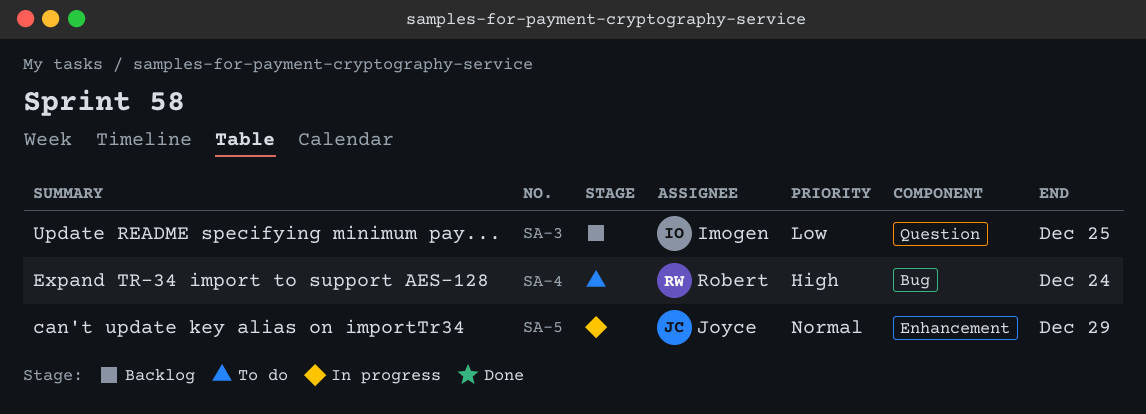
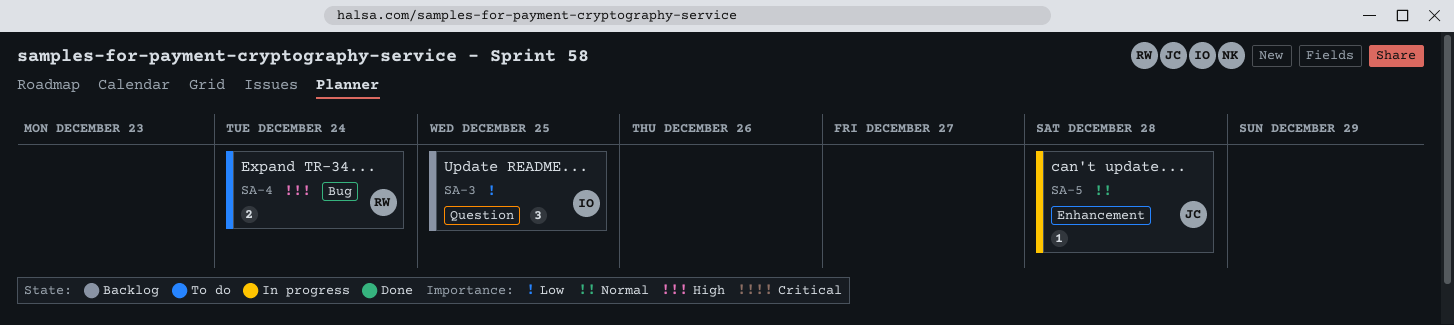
SA-5, due: Dec 29 -> Dec 28

